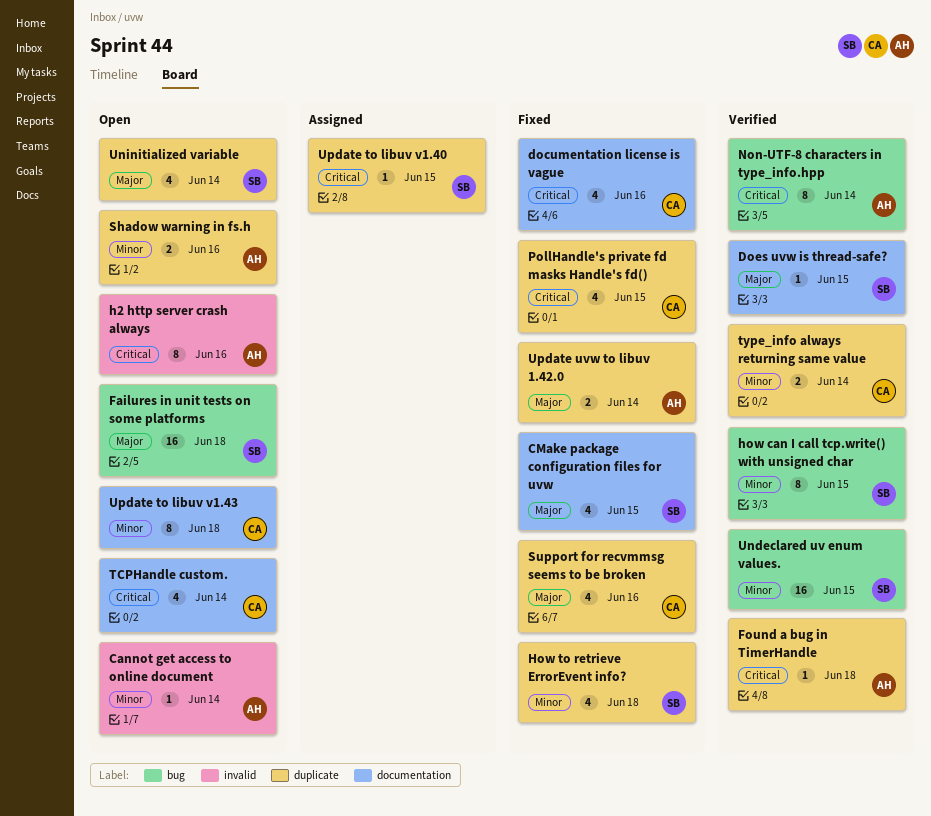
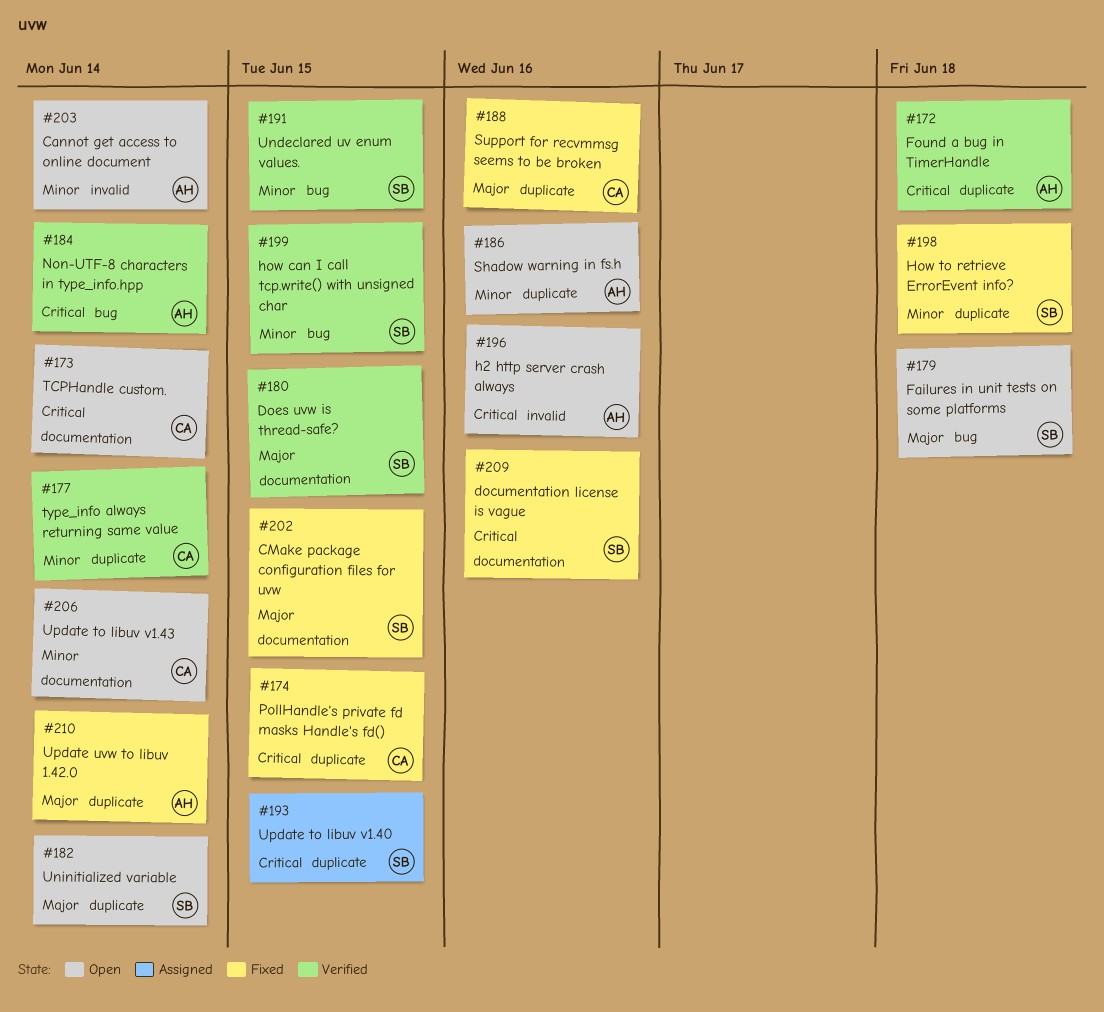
documentation license is vague, owner: CA -> SB
Update to libuv v1.43, due: Jun 18 -> Jun 14

